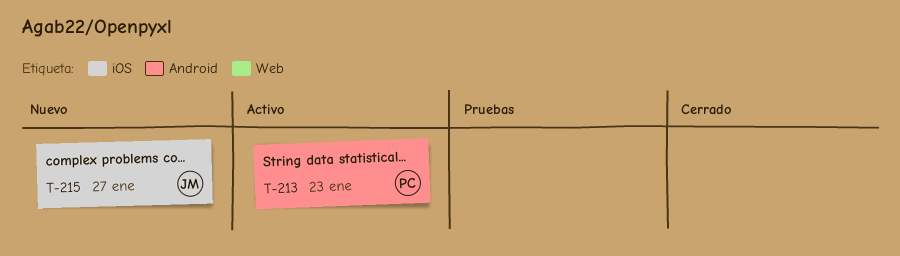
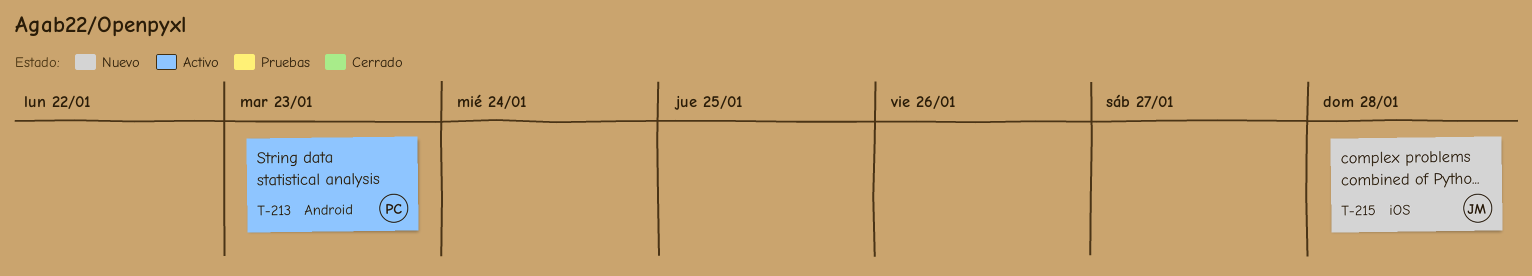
T-215, due: Jan 27 -> Jan 28

